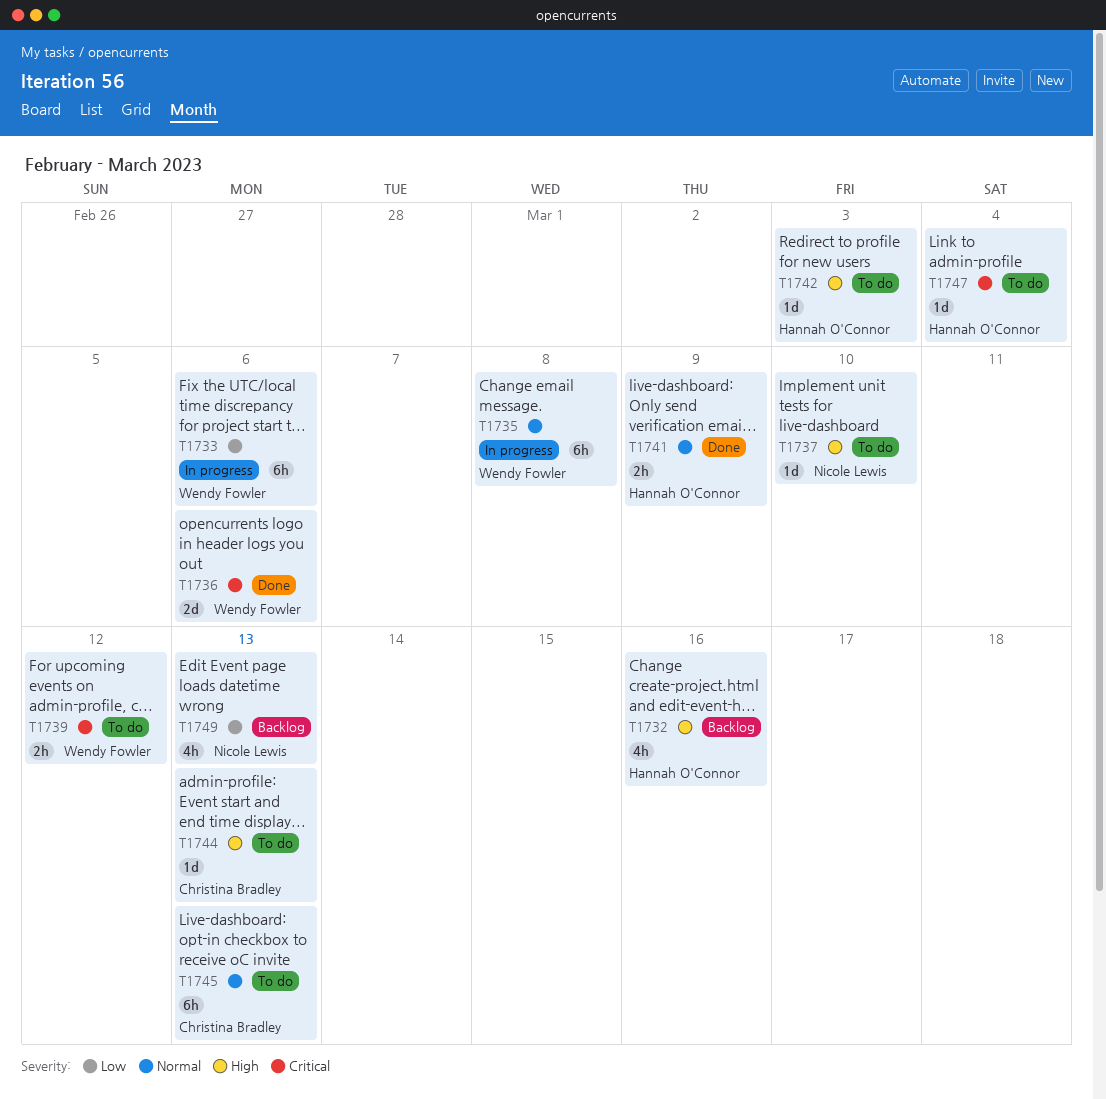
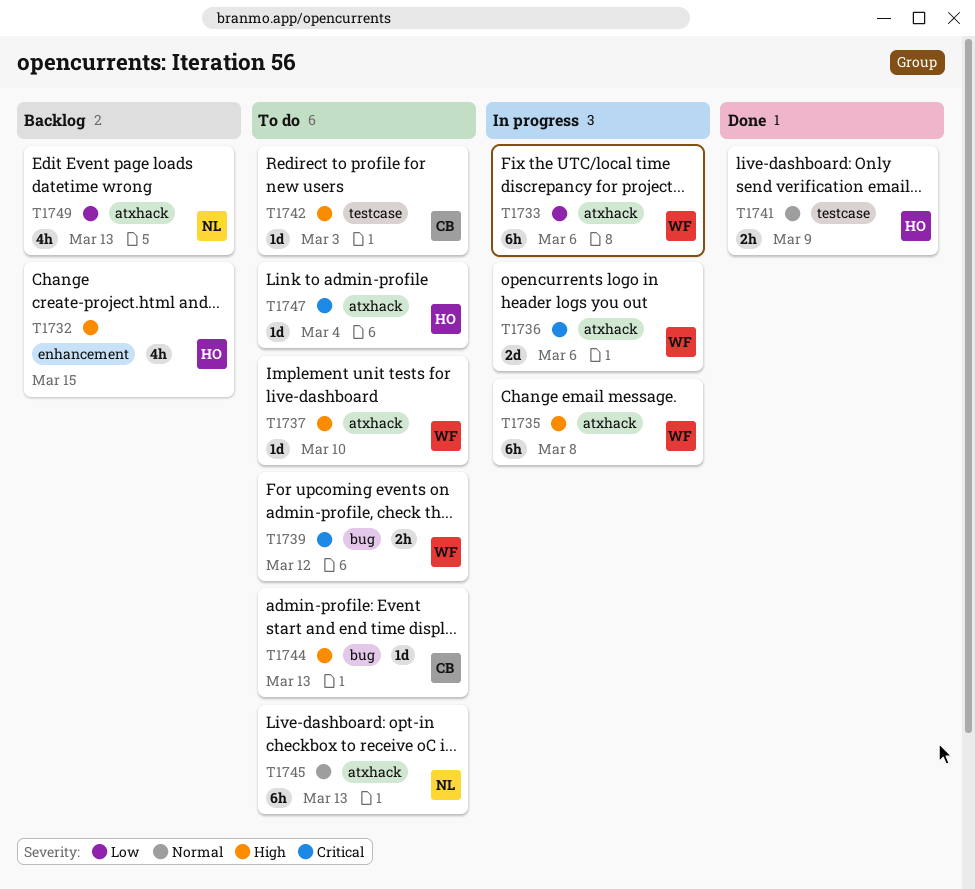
T1732, due: Mar 16 -> Mar 15
T1735, priority: Normal -> High
T1736, status: Done -> In progress
T1737, owner: Nicole Lewis -> Wendy Fowler
T1742, owner: Hannah O'Connor -> Christina Bradley
T1745, owner: Christina Bradley -> Nicole Lewis

